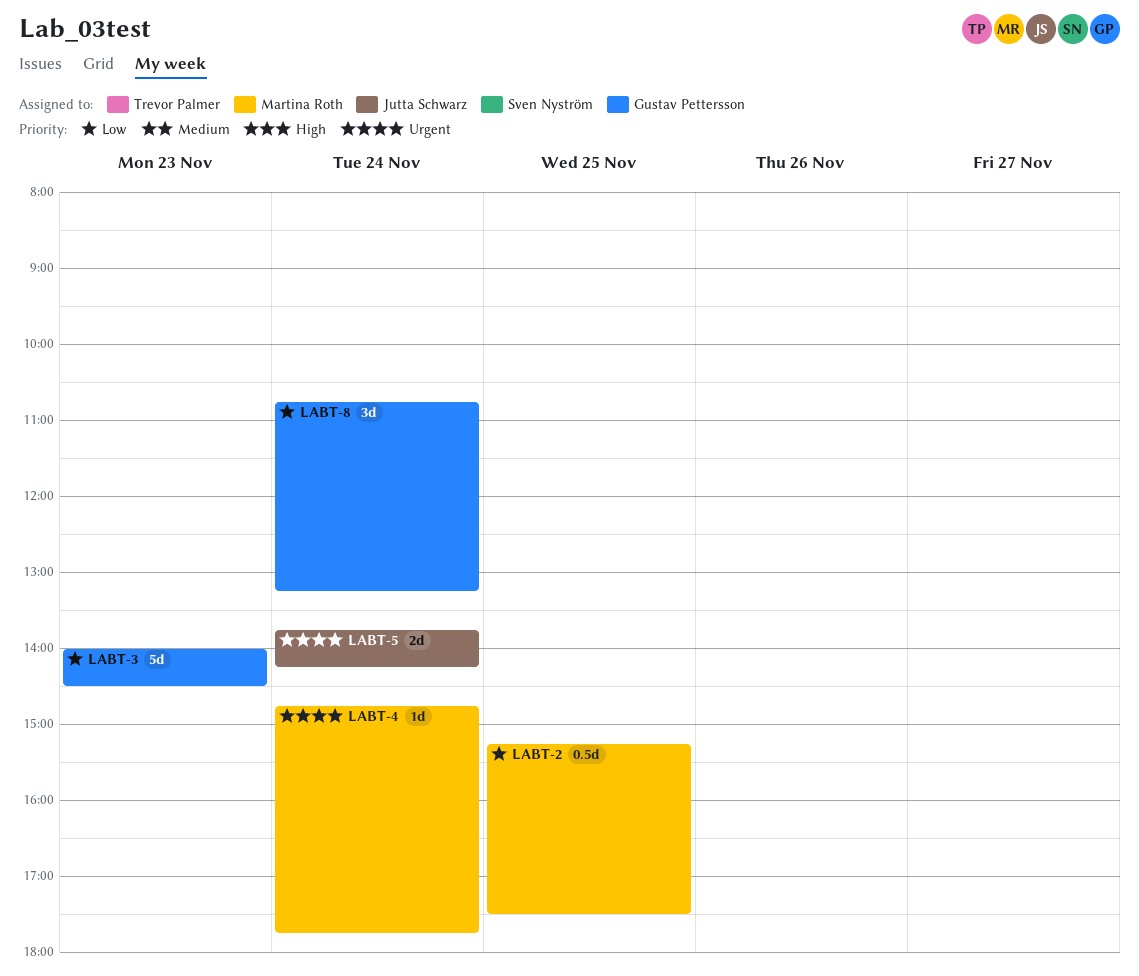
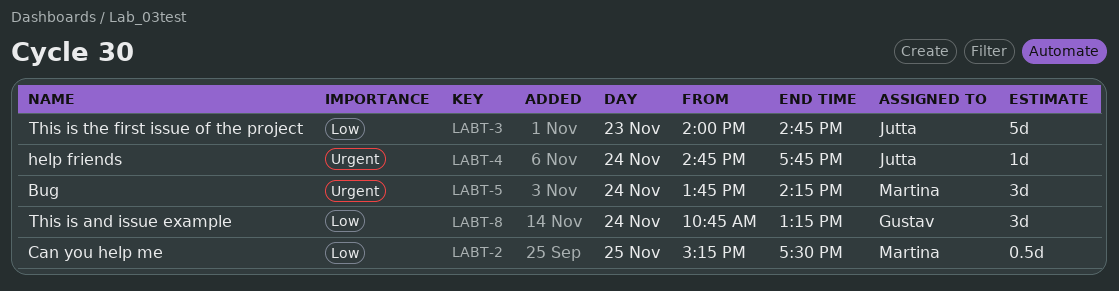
LABT-3, owner: Gustav Pettersson -> Jutta Schwarz
LABT-3, ends: 14:30 -> 14:45
LABT-4, owner: Martina Roth -> Jutta Schwarz
LABT-5, owner: Jutta Schwarz -> Martina Roth
LABT-5, estimate: 2d -> 3d

